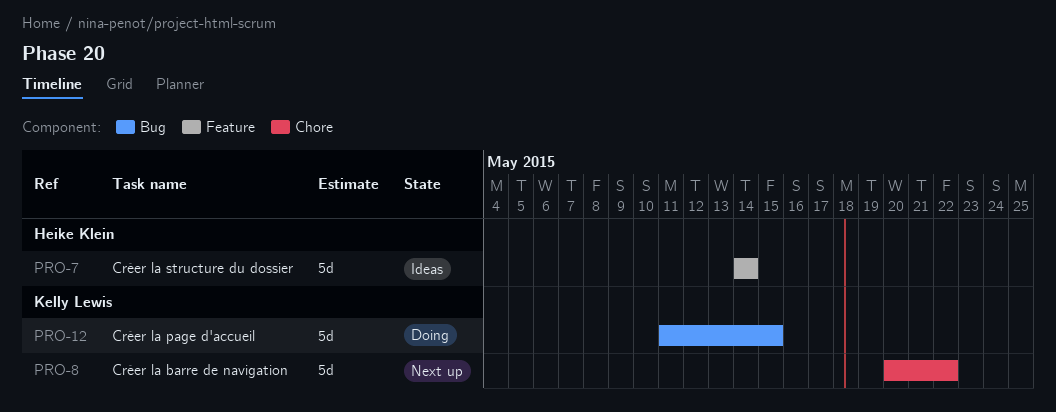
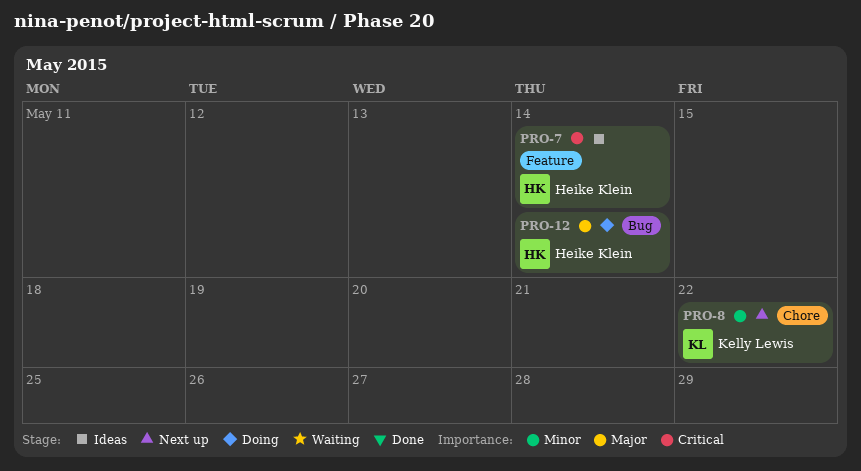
PRO-12, owner: Kelly Lewis -> Heike Klein
PRO-12, due: May 15 -> May 14

